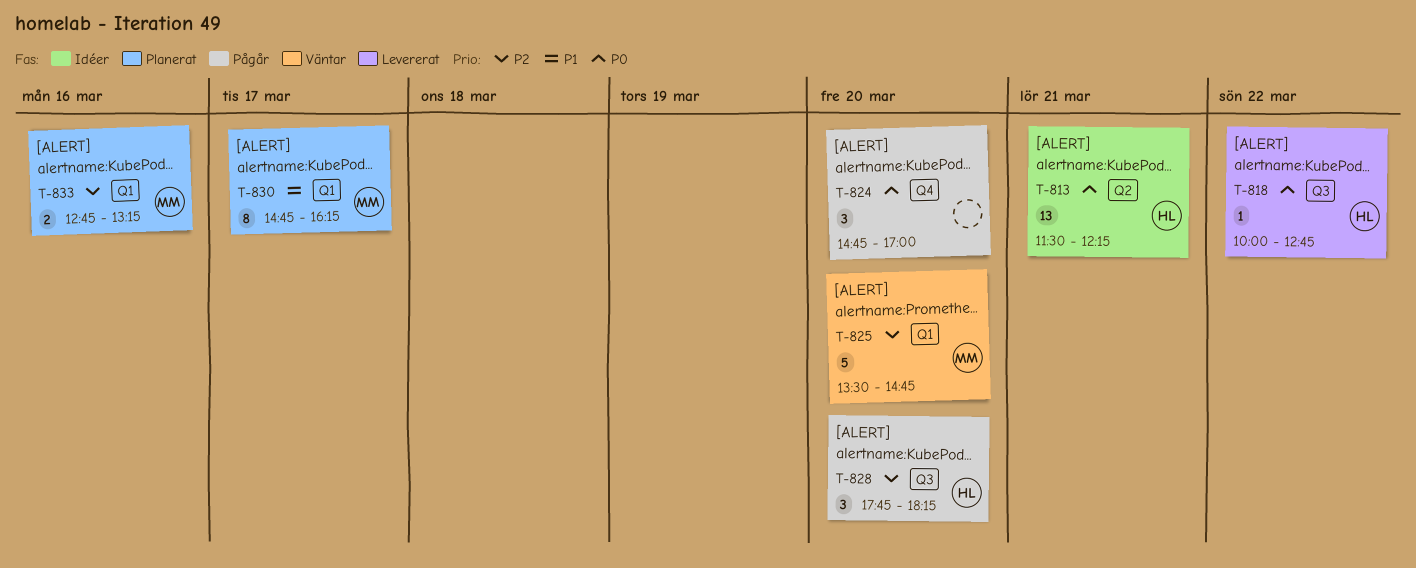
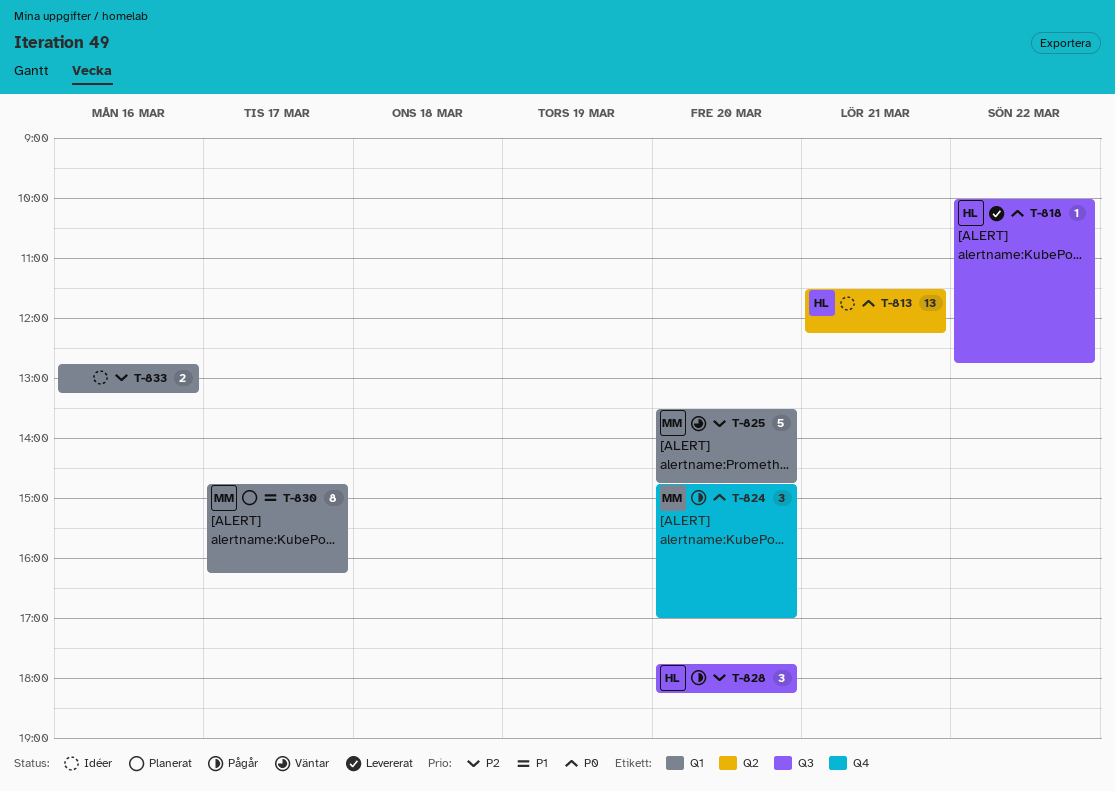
T-824, owner: none -> MM
T-833, status: Planerat -> Idéer
T-833, owner: MM -> none

